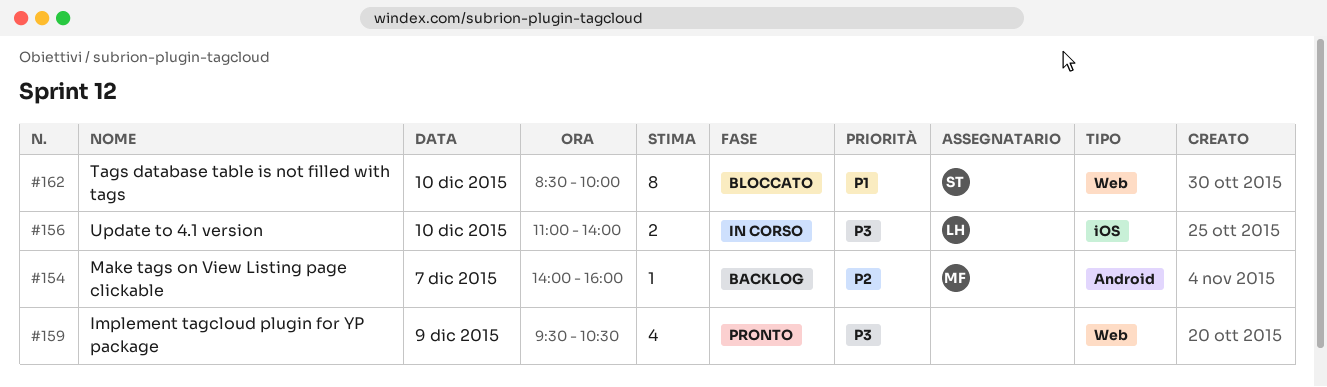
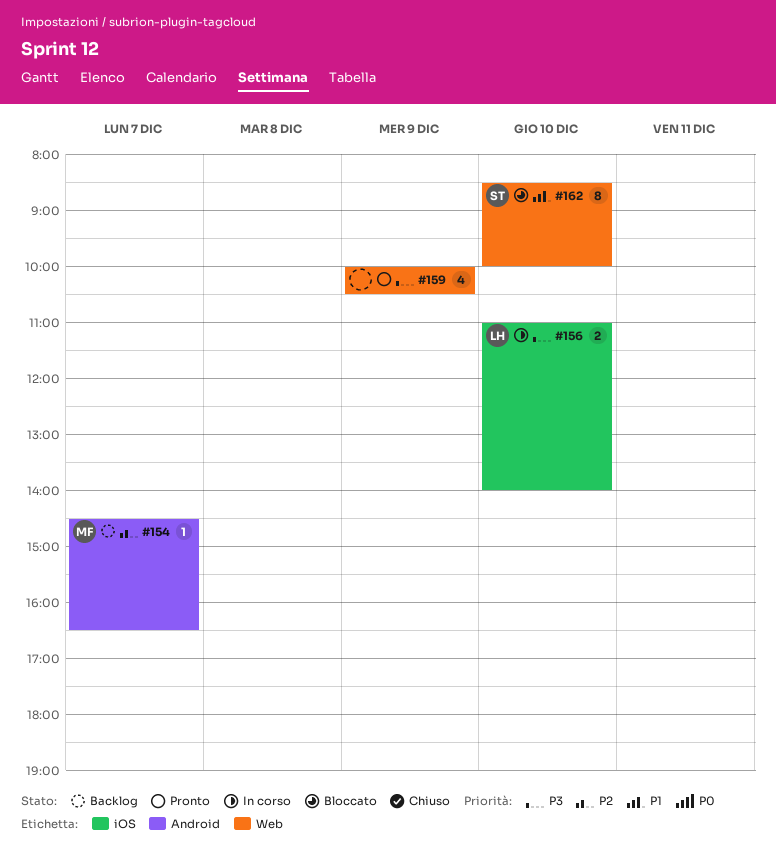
#154, begins: 14:00 -> 14:30
#154, ends: 16:00 -> 16:30
#159, begins: 09:30 -> 10:00

